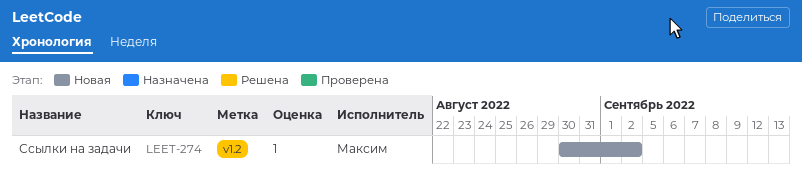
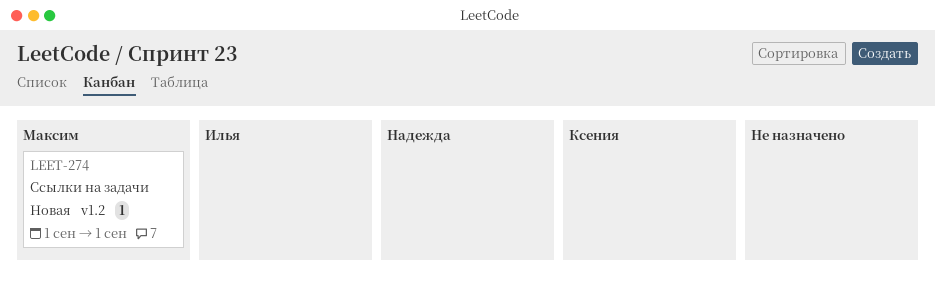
LEET-274, start: Aug 30 -> Sep 1
LEET-274, due: Sep 2 -> Sep 1

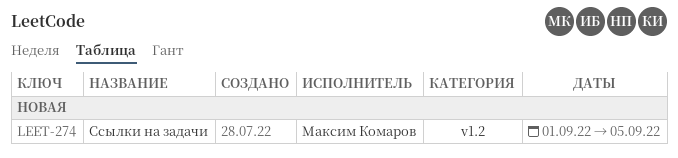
LEET-274, due: Sep 1 -> Sep 5

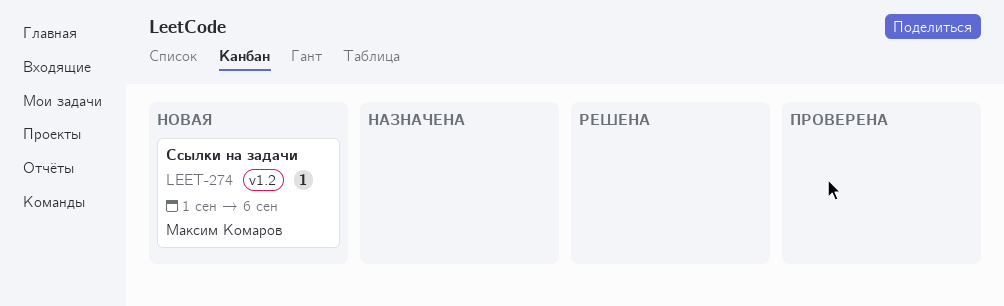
LEET-274, due: Sep 5 -> Sep 6

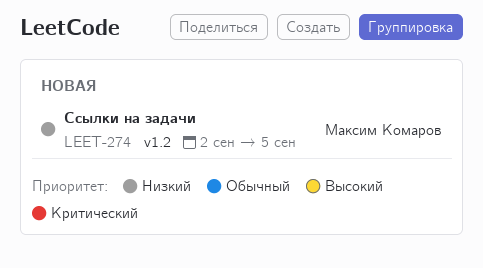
LEET-274, start: Sep 1 -> Sep 2
LEET-274, due: Sep 6 -> Sep 5

